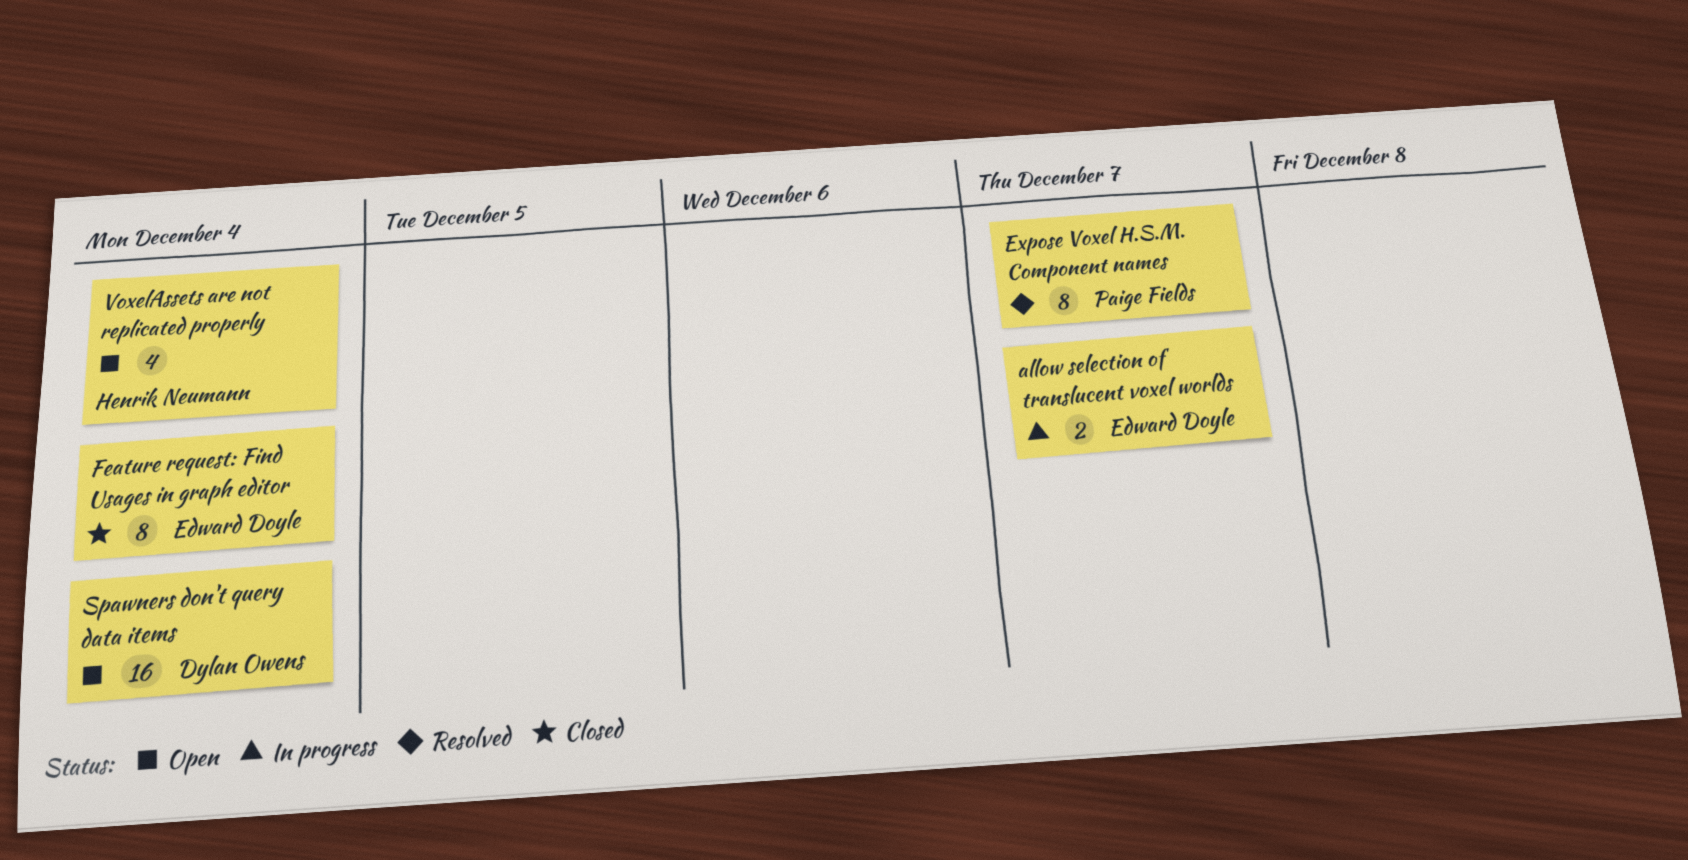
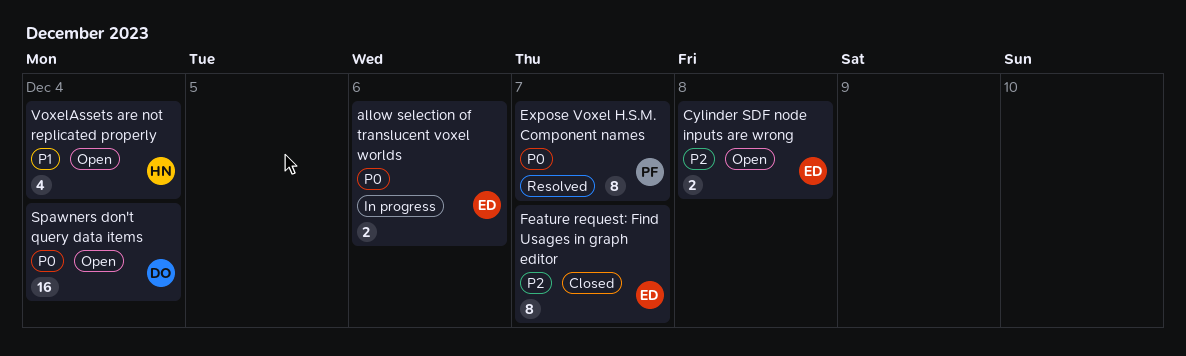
allow selection of translucent voxel worlds, due: Dec 7 -> Dec 6
Cylinder SDF node inputs are wrong: none -> present
Feature request: Find Usages in graph editor, due: Dec 4 -> Dec 7

